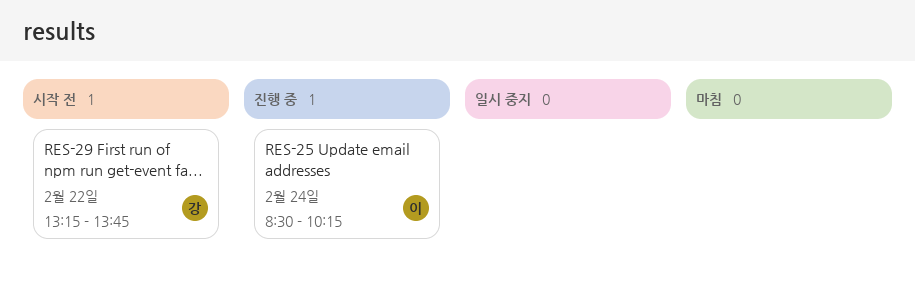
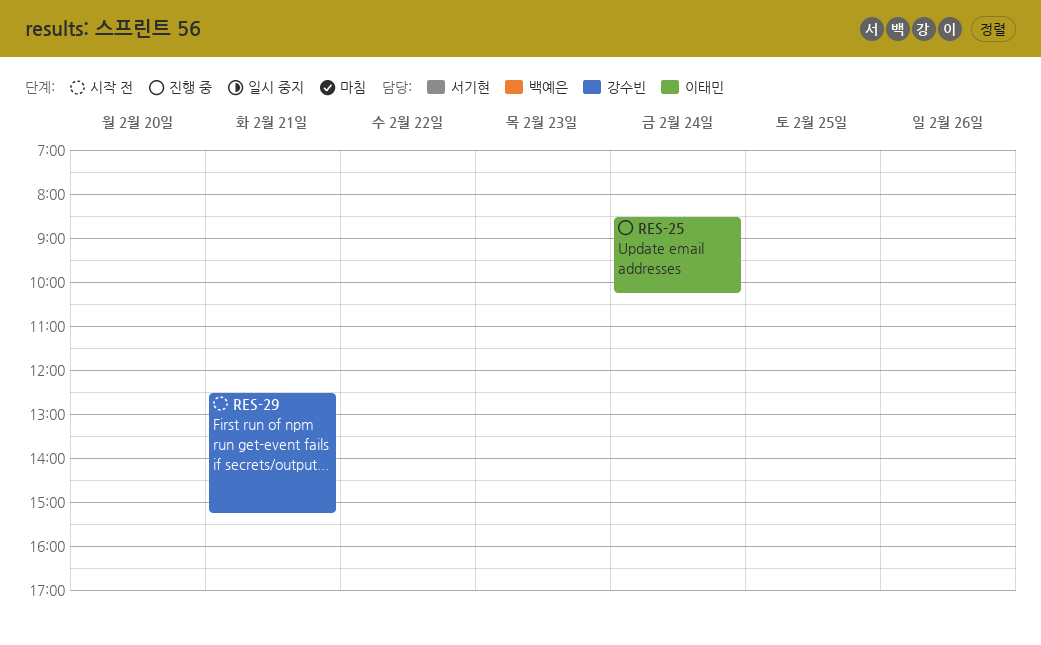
RES-29, day: Feb 22 -> Feb 21
RES-29, begins: 13:15 -> 12:30
RES-29, ends: 13:45 -> 15:15

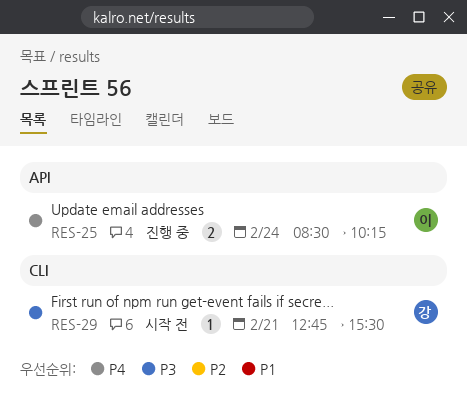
RES-29, begins: 12:30 -> 12:45
RES-29, ends: 15:15 -> 15:30

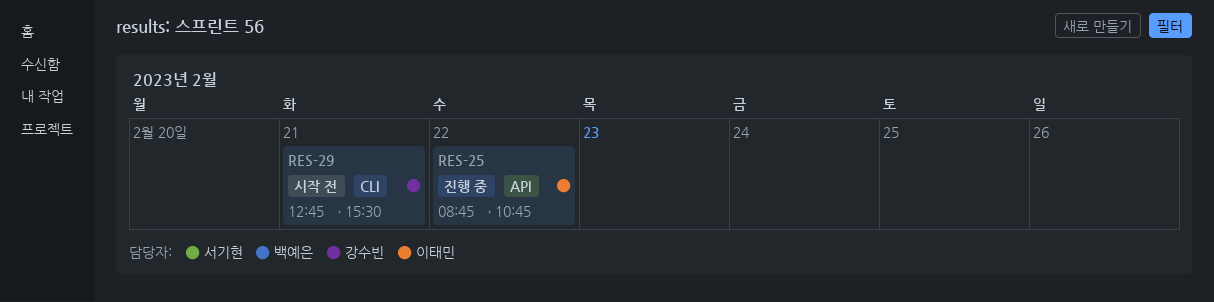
RES-25, day: Feb 24 -> Feb 22
RES-25, begins: 08:30 -> 08:45
RES-25, ends: 10:15 -> 10:45

